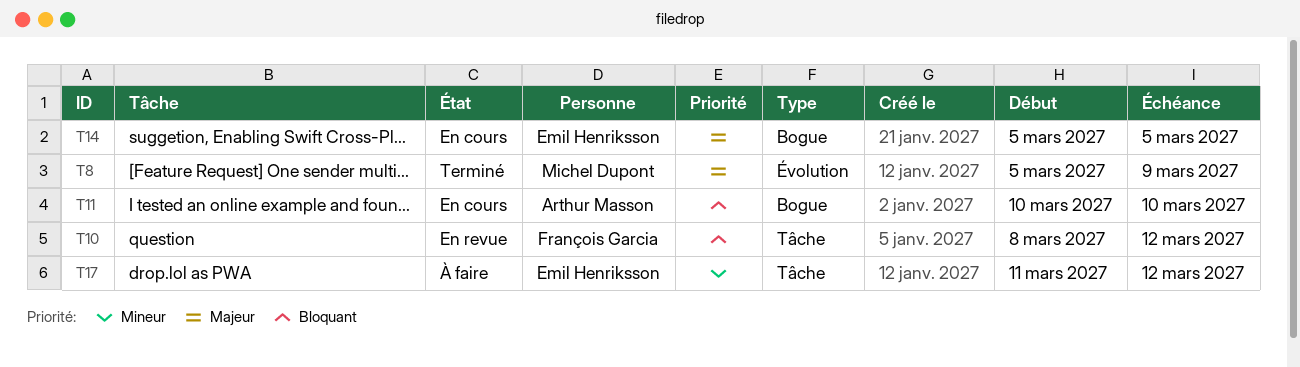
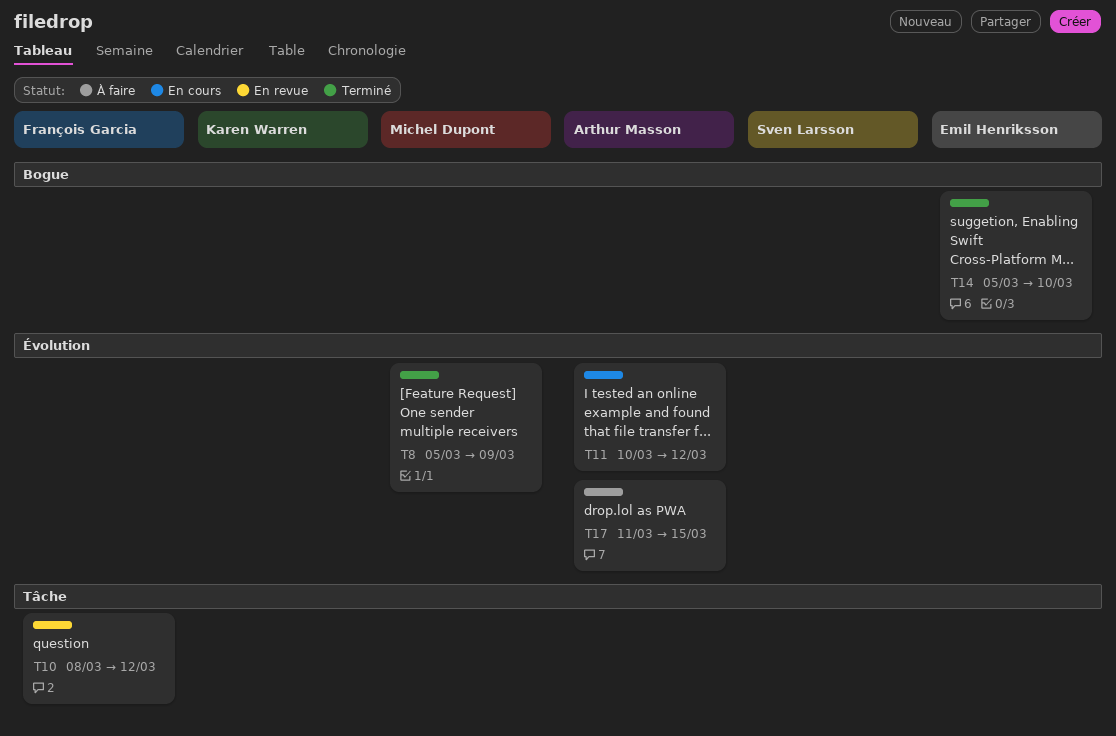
T11, label: Bogue -> Évolution
T11, due: Mar 10 -> Mar 12
T14, status: En cours -> Terminé
T14, due: Mar 5 -> Mar 10
T17, owner: Emil Henriksson -> Arthur Masson
T17, label: Tâche -> Évolution
T17, due: Mar 12 -> Mar 15

